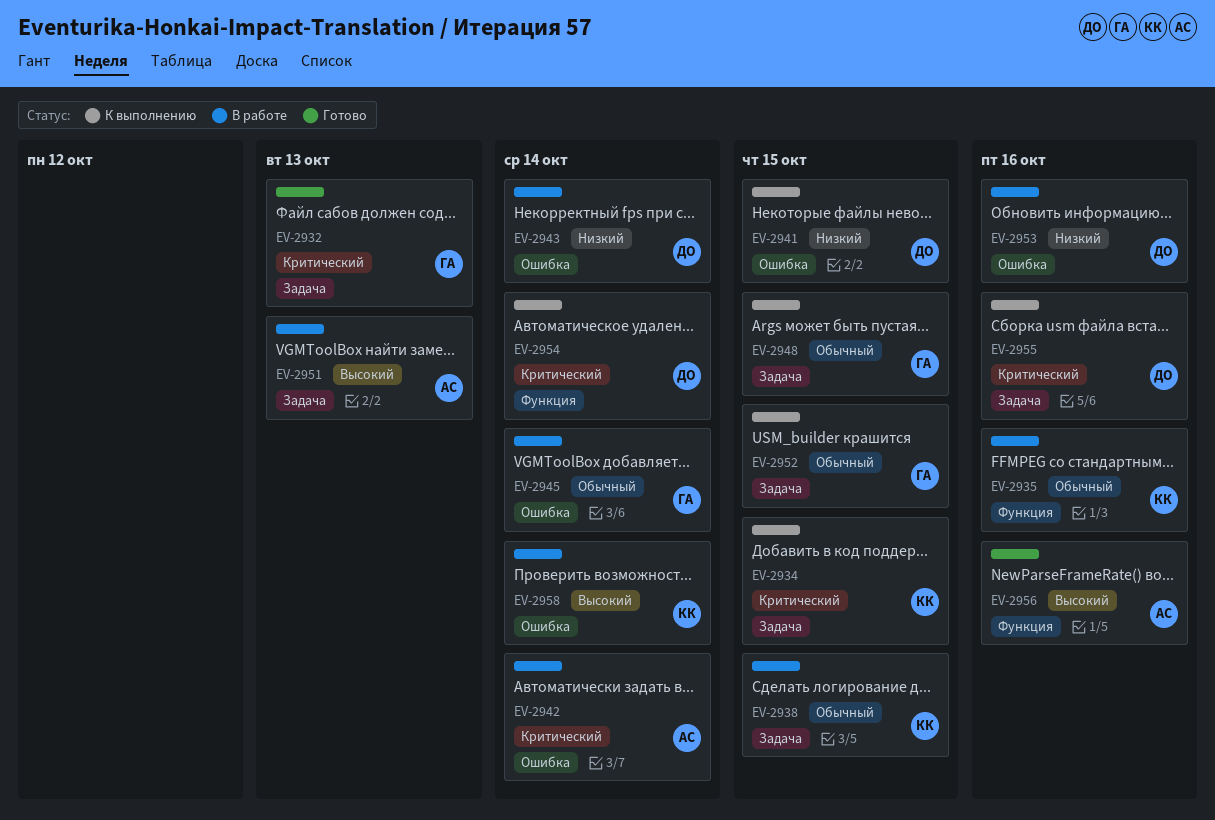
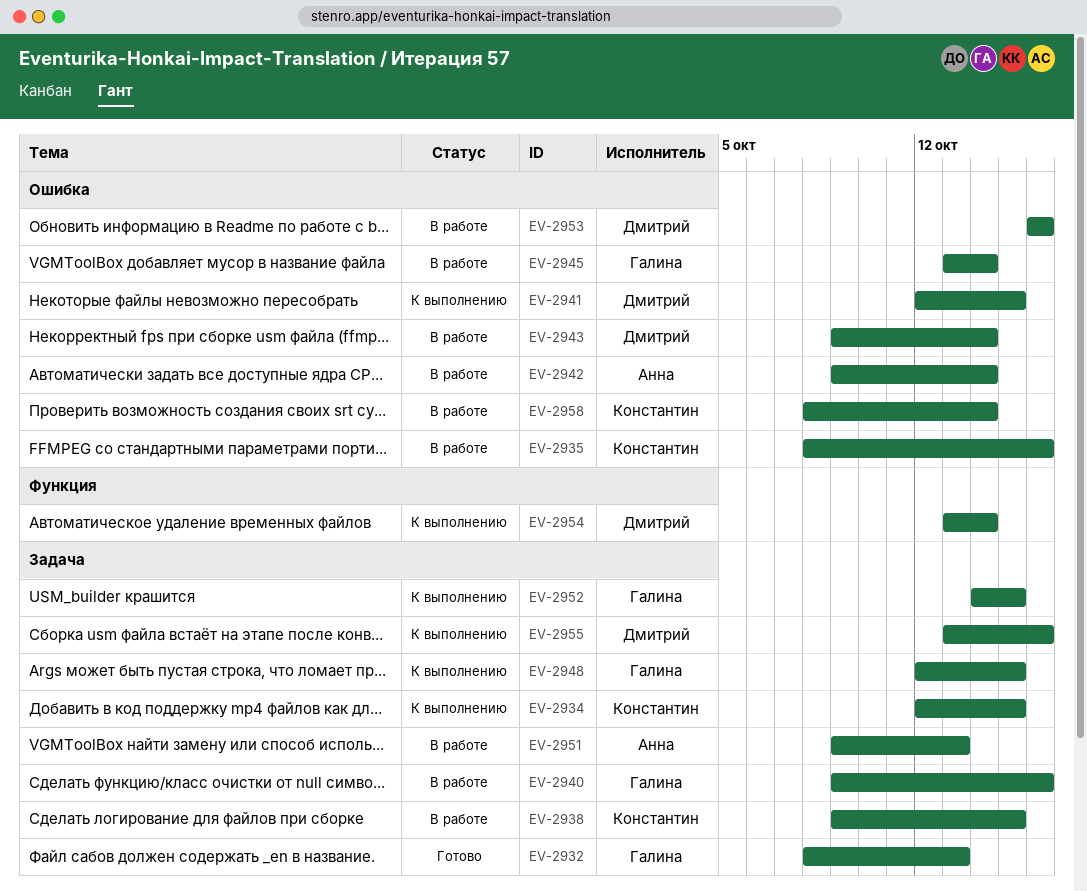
EV-2935, label: Функция -> Ошибка
EV-2940: none -> present
EV-2956: present -> none

